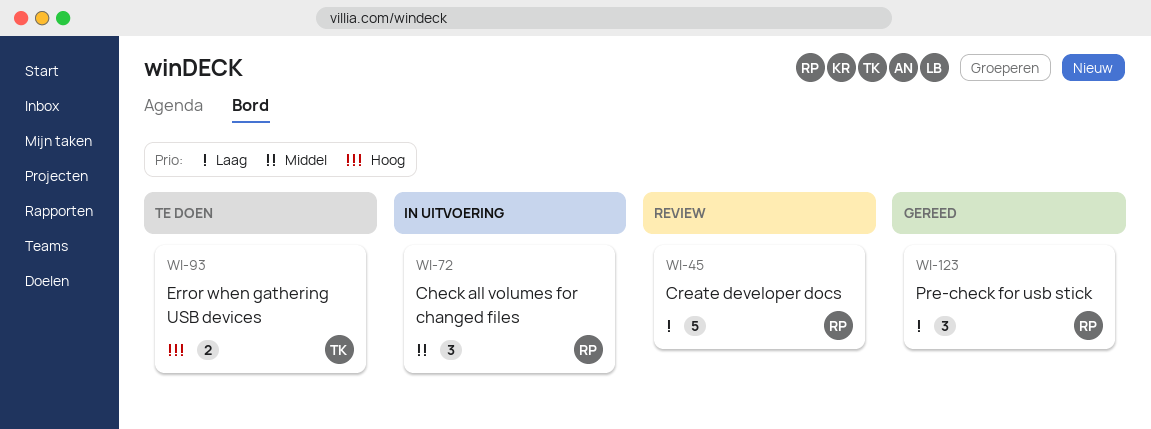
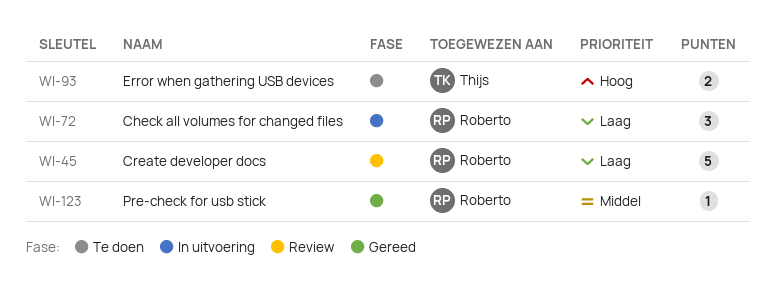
WI-72, priority: Middel -> Laag
WI-123, priority: Laag -> Middel
WI-123, estimate: 3 -> 1

